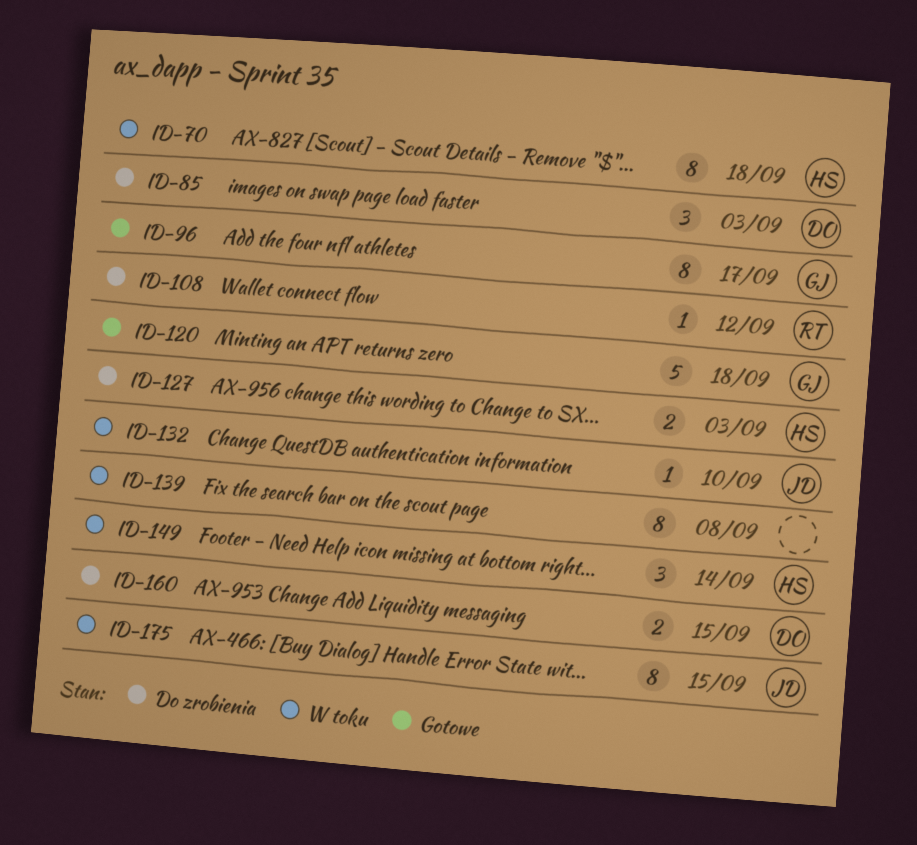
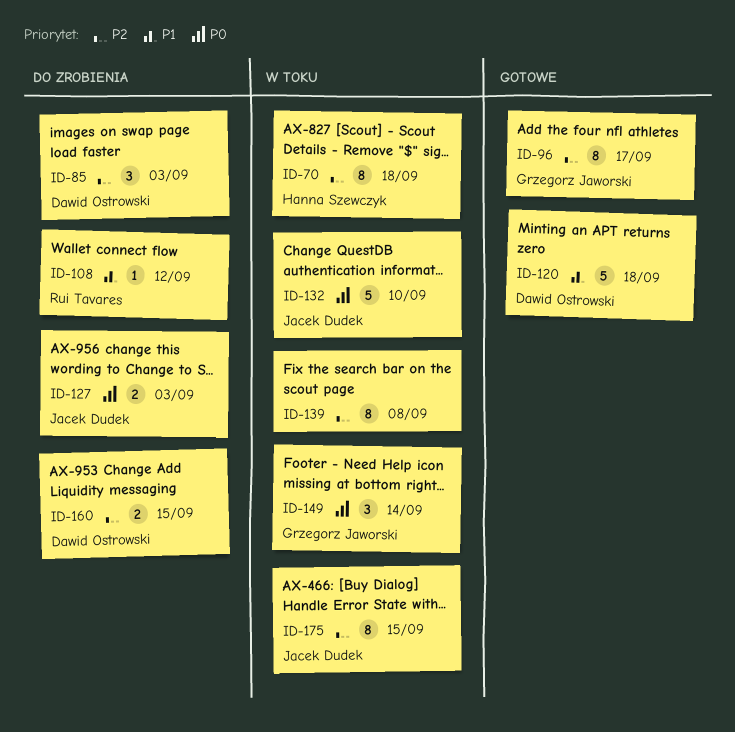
ID-120, owner: Grzegorz Jaworski -> Dawid Ostrowski
ID-127, owner: Hanna Szewczyk -> Jacek Dudek
ID-132, estimate: 1 -> 5
ID-149, owner: Hanna Szewczyk -> Grzegorz Jaworski

